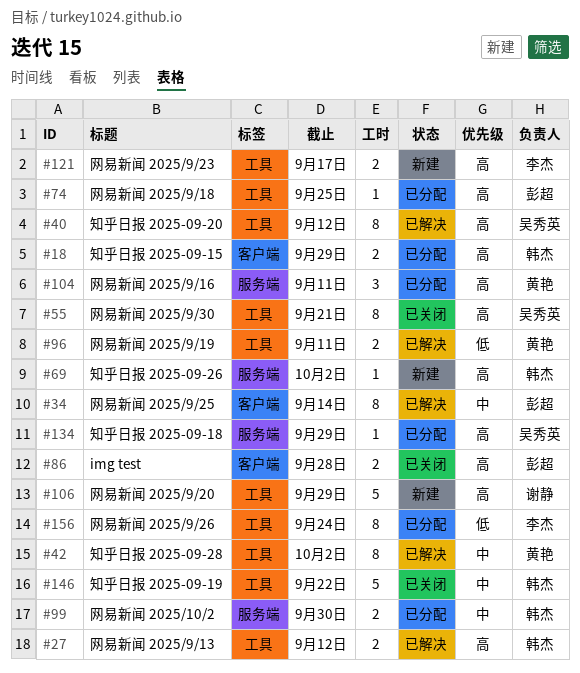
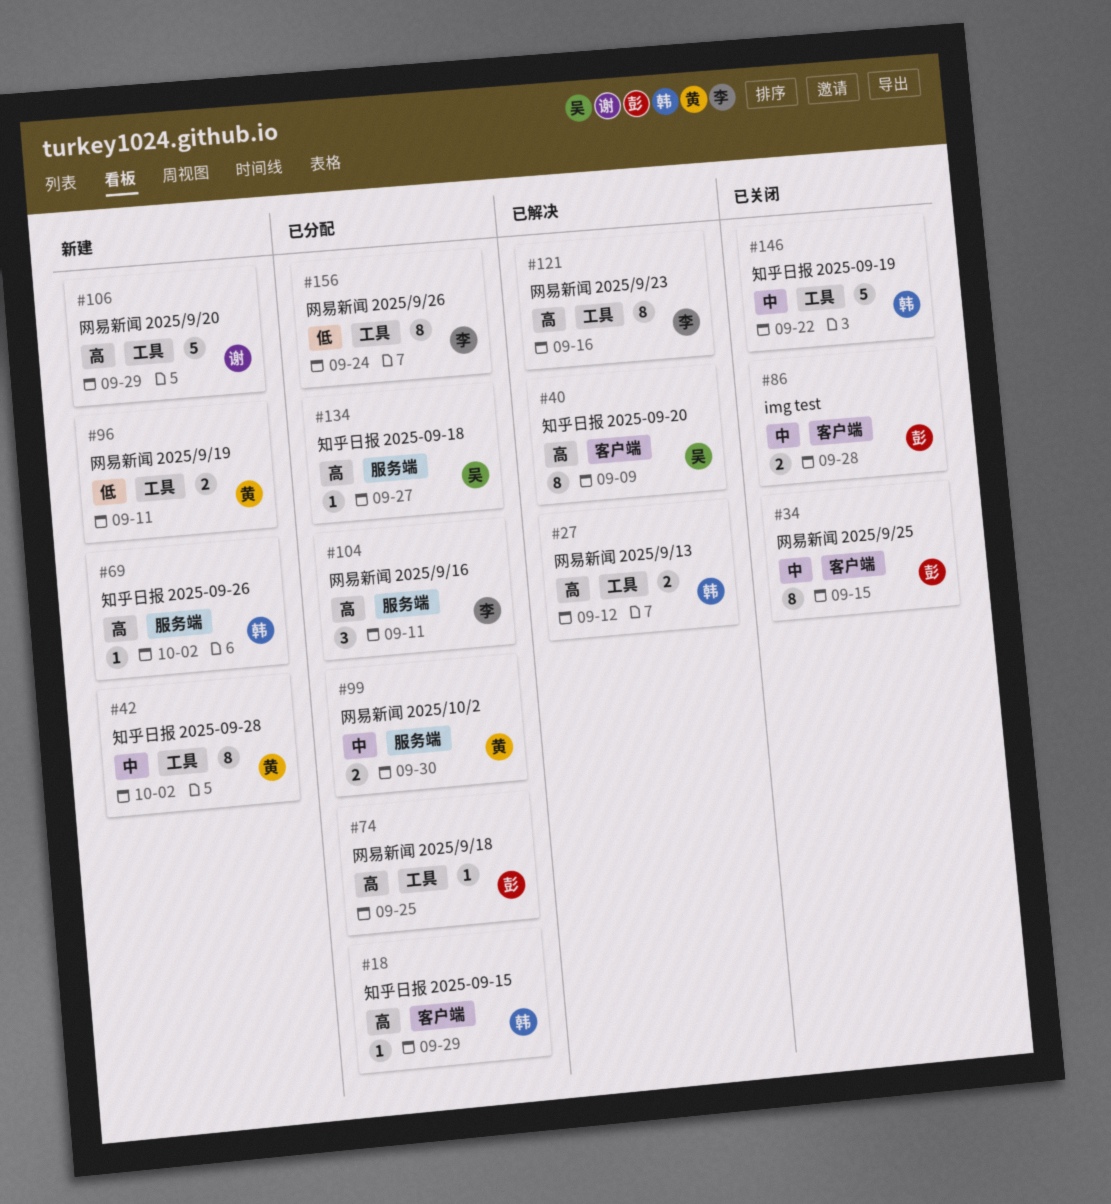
#18, estimate: 2 -> 1
#34, status: 已解决 -> 已关闭
#34, due: Sep 14 -> Sep 15
#40, label: 工具 -> 客户端
#40, due: Sep 12 -> Sep 9
#42, status: 已解决 -> 新建
#55: present -> none
#86, priority: 高 -> 中
#96, status: 已解决 -> 新建
#99, owner: 韩杰 -> 黄艳
#104, owner: 黄艳 -> 李杰
#121, status: 新建 -> 已解决
#121, estimate: 2 -> 8
#121, due: Sep 17 -> Sep 16
#134, due: Sep 29 -> Sep 27

